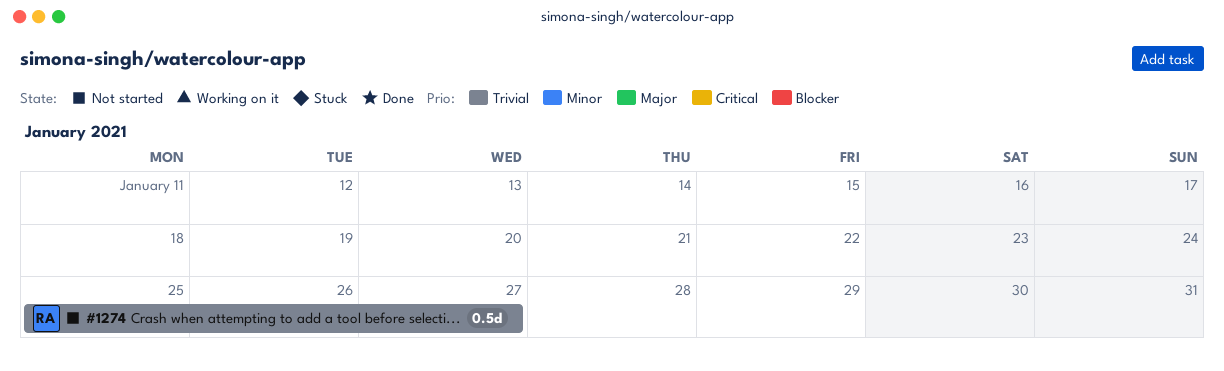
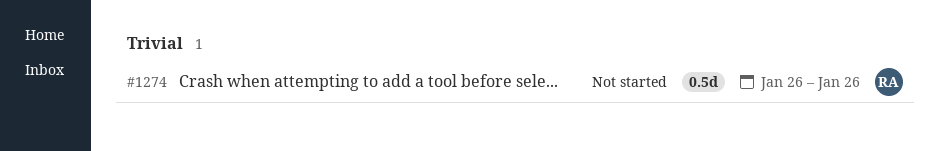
#1274, start: Jan 25 -> Jan 26
#1274, due: Jan 27 -> Jan 26

